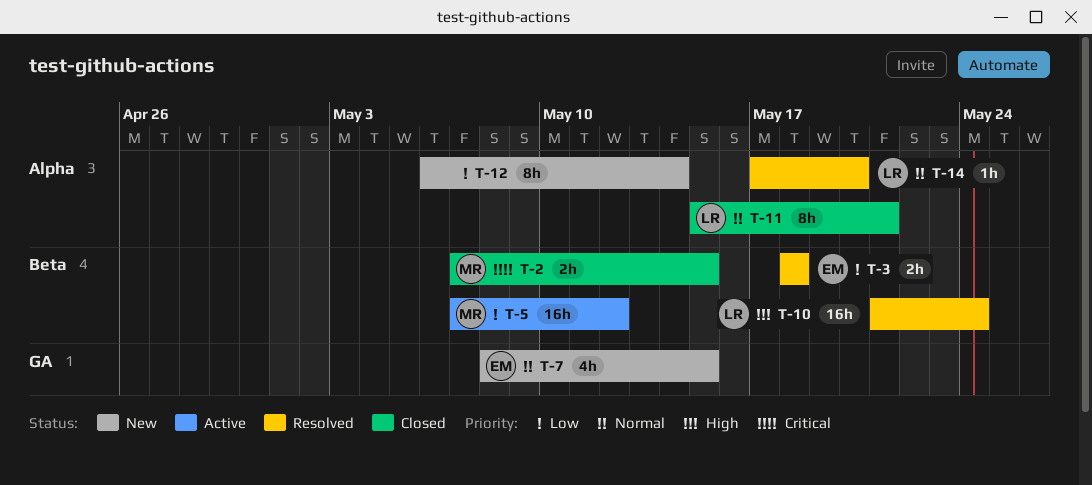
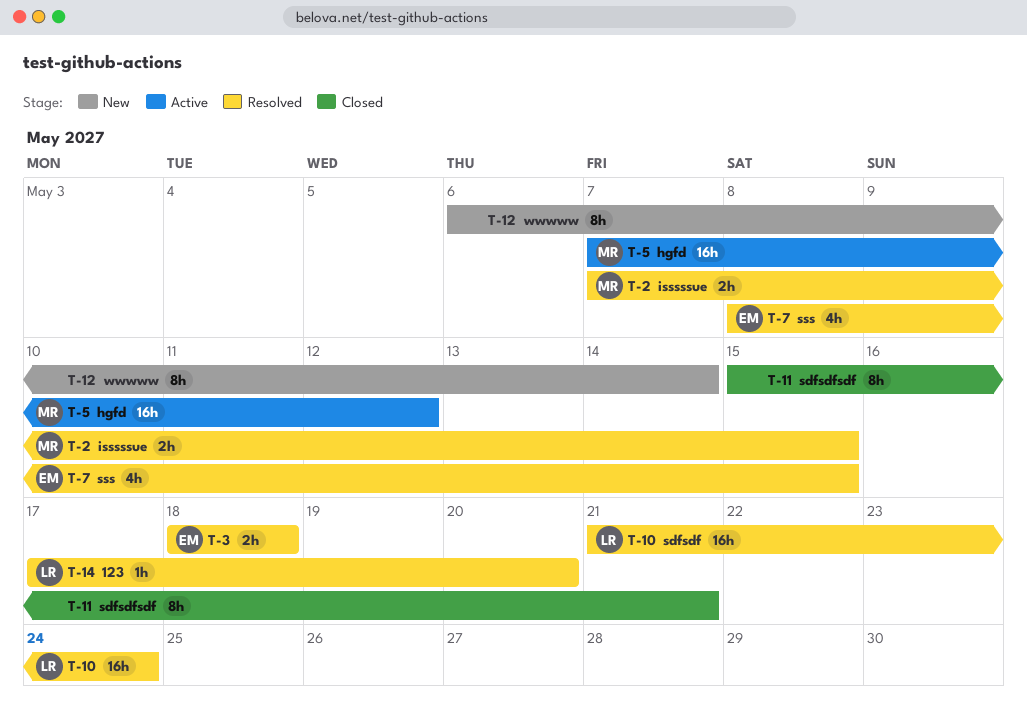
T-2, status: Closed -> Resolved
T-7, status: New -> Resolved
T-11, owner: LR -> none

